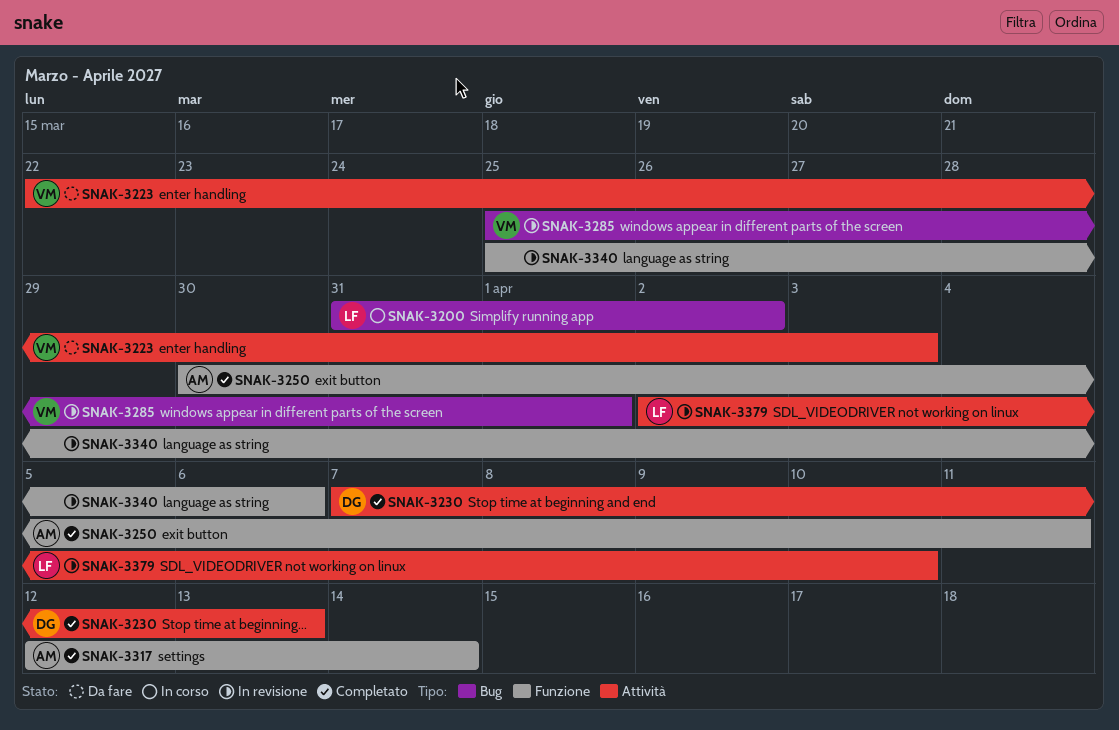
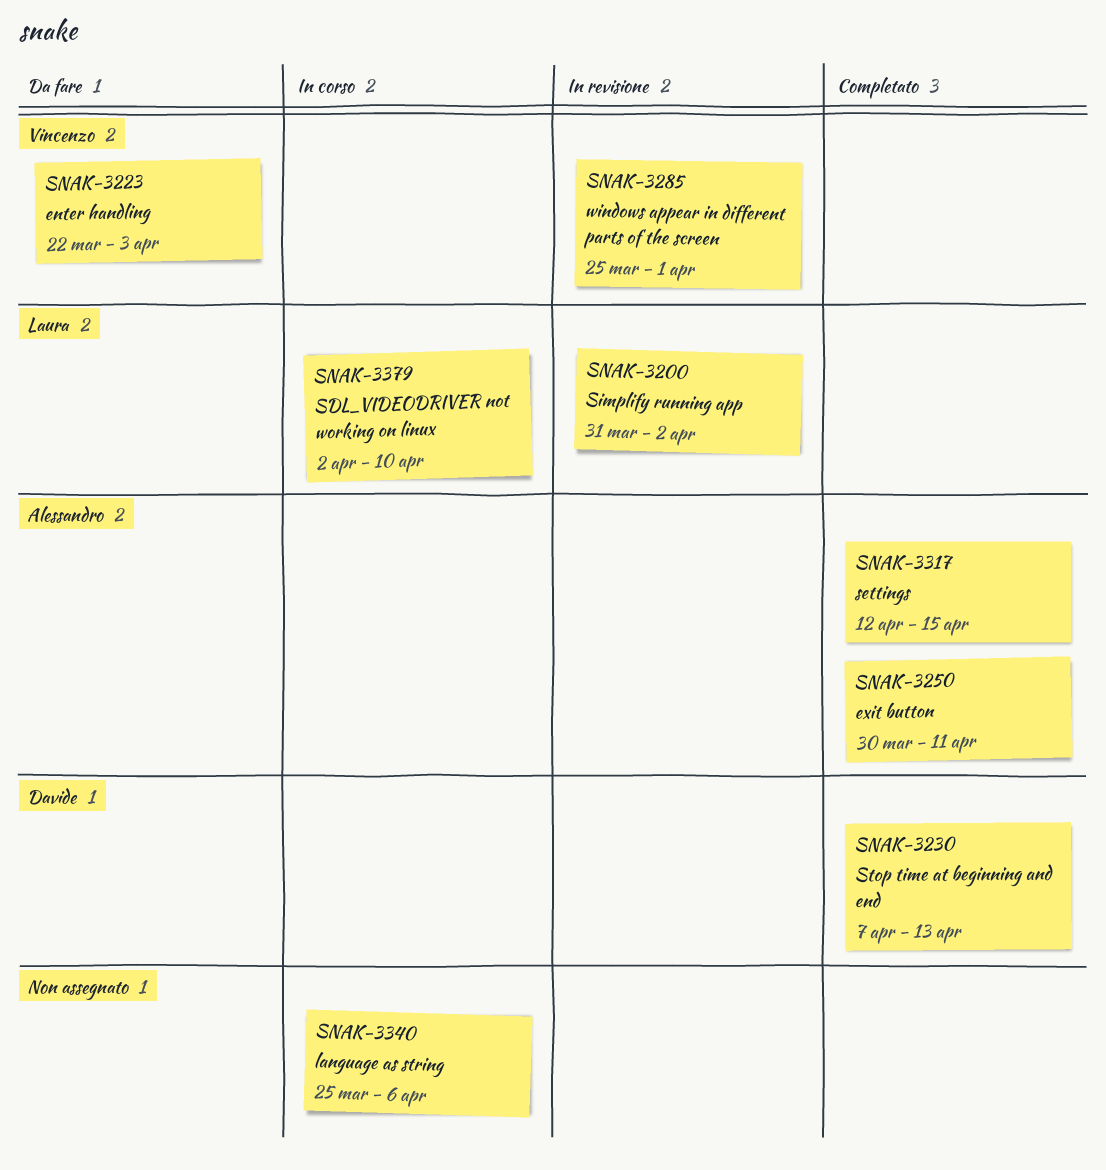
SNAK-3200, status: In corso -> In revisione
SNAK-3317, due: Apr 14 -> Apr 15
SNAK-3340, status: In revisione -> In corso
SNAK-3379, status: In revisione -> In corso

